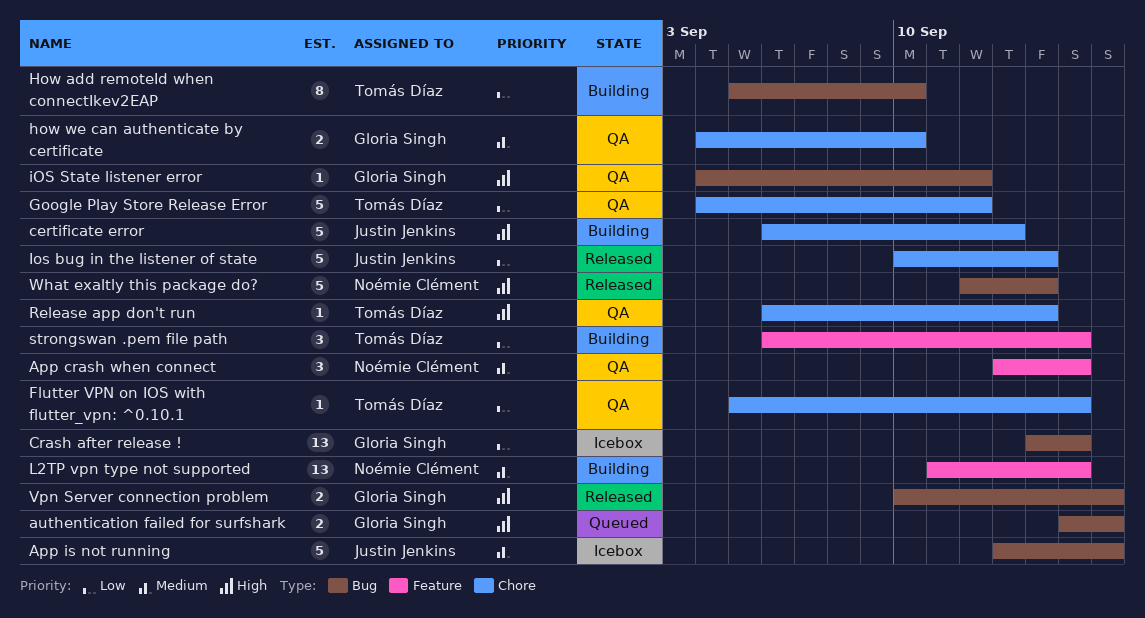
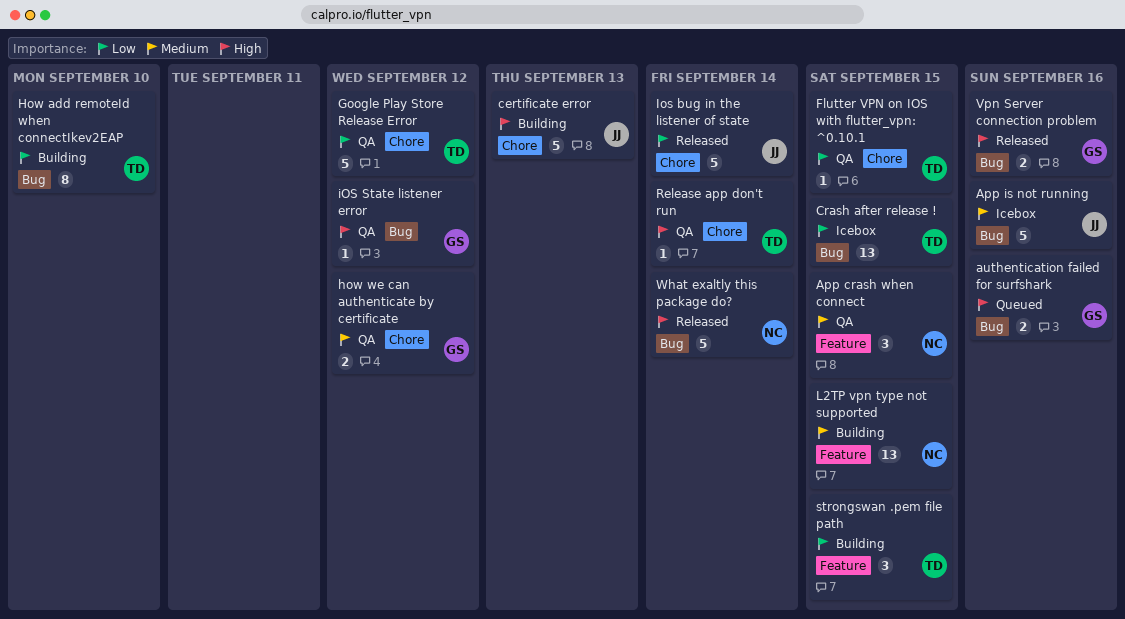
Crash after release !, owner: Gloria Singh -> Tomás Díaz
how we can authenticate by certificate, due: Sep 10 -> Sep 12

